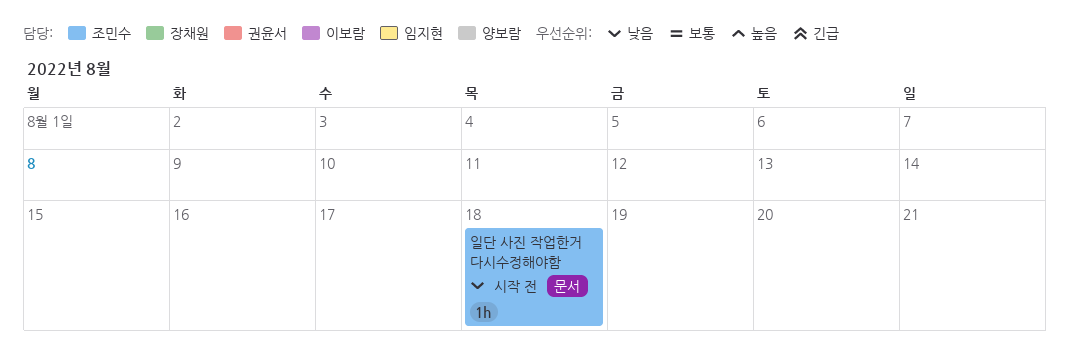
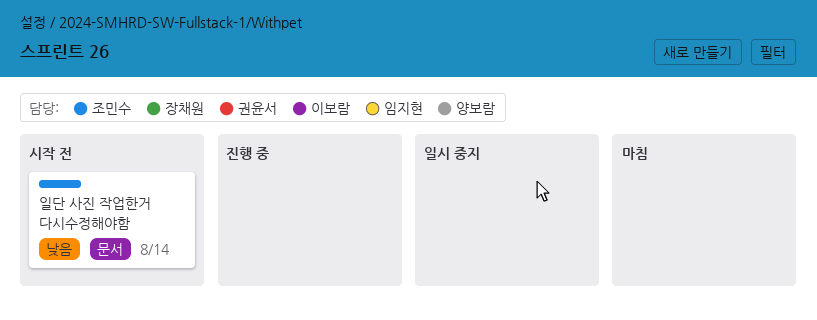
일단 사진 작업한거 다시수정해야함, due: Aug 18 -> Aug 14

